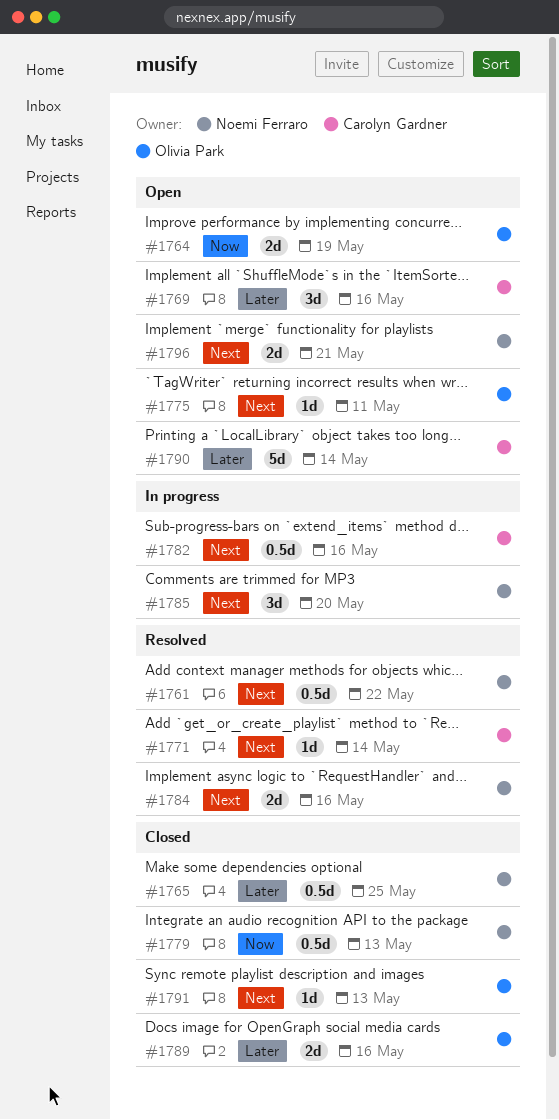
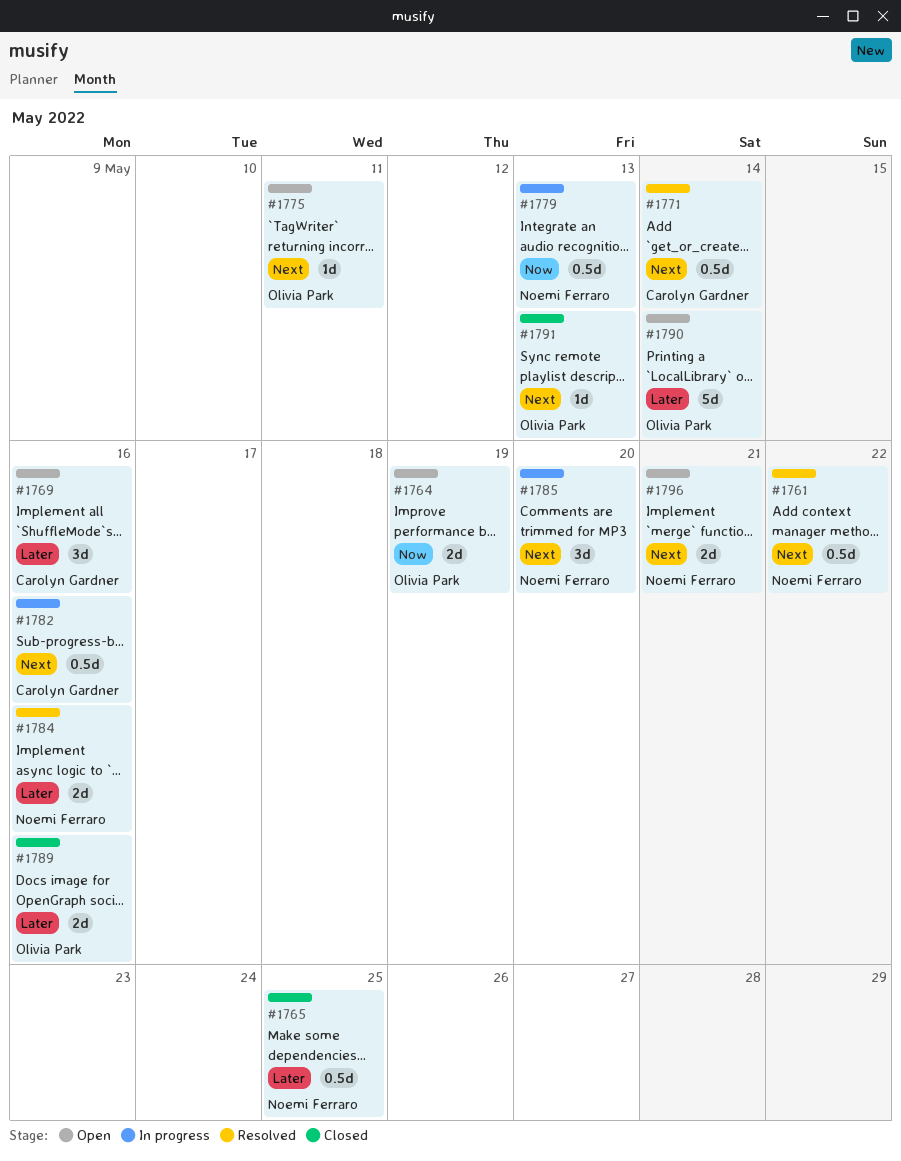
#1771, estimate: 1d -> 0.5d
#1779, status: Closed -> In progress
#1784, priority: Next -> Later
#1790, owner: Carolyn Gardner -> Olivia Park

